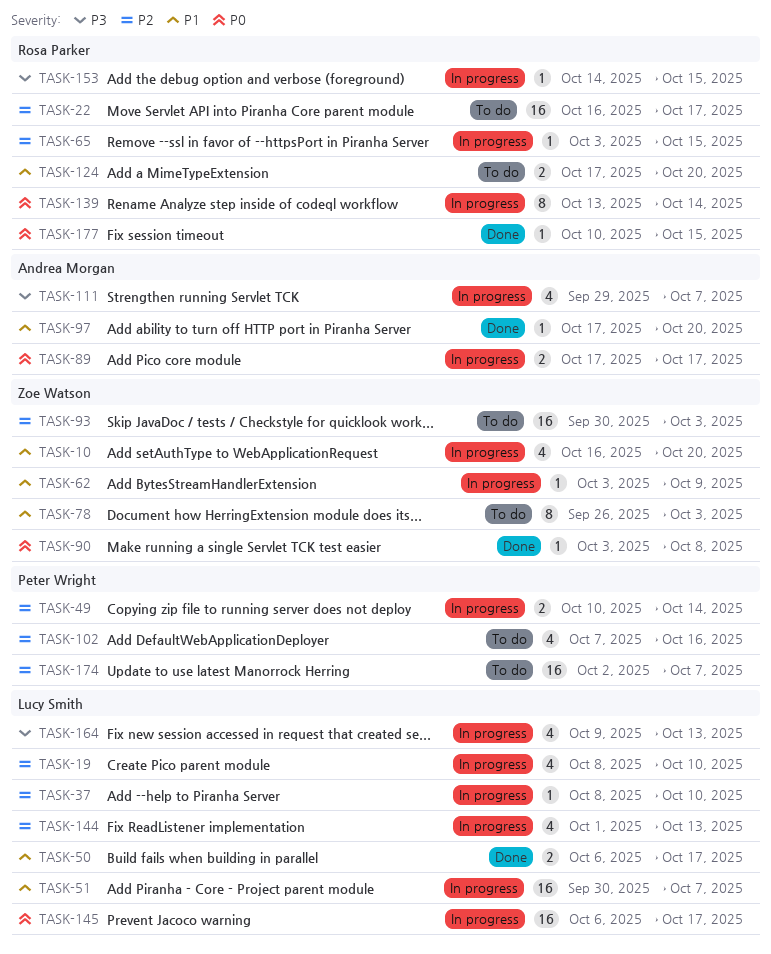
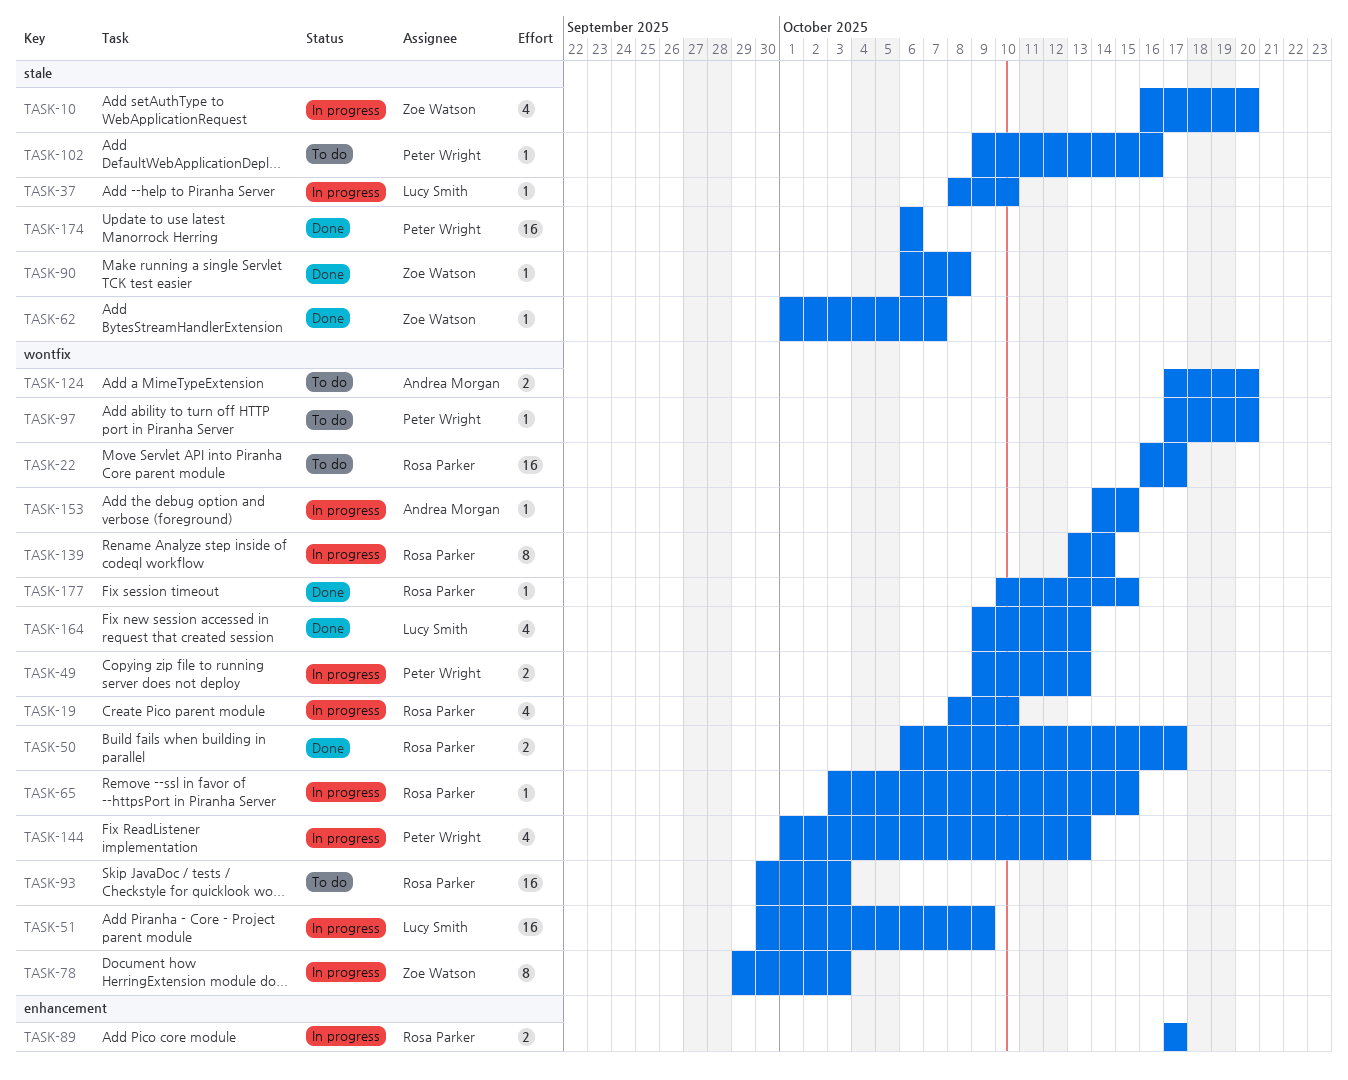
TASK-19, owner: Lucy Smith -> Rosa Parker
TASK-49, start: Oct 10 -> Oct 9
TASK-49, due: Oct 14 -> Oct 13
TASK-50, owner: Lucy Smith -> Rosa Parker
TASK-51, due: Oct 7 -> Oct 9
TASK-62, status: In progress -> Done
TASK-62, start: Oct 3 -> Oct 1
TASK-62, due: Oct 9 -> Oct 7
TASK-78, status: To do -> In progress
TASK-78, start: Sep 26 -> Sep 29
TASK-89, owner: Andrea Morgan -> Rosa Parker
TASK-90, start: Oct 3 -> Oct 6
TASK-93, owner: Zoe Watson -> Rosa Parker
TASK-97, status: Done -> To do
TASK-97, owner: Andrea Morgan -> Peter Wright
TASK-102, estimate: 4 -> 1
TASK-102, start: Oct 7 -> Oct 9
TASK-111: present -> none
TASK-124, owner: Rosa Parker -> Andrea Morgan
TASK-144, owner: Lucy Smith -> Peter Wright
TASK-145: present -> none
TASK-153, owner: Rosa Parker -> Andrea Morgan
TASK-164, status: In progress -> Done
TASK-174, status: To do -> Done
TASK-174, start: Oct 2 -> Oct 6
TASK-174, due: Oct 7 -> Oct 6

